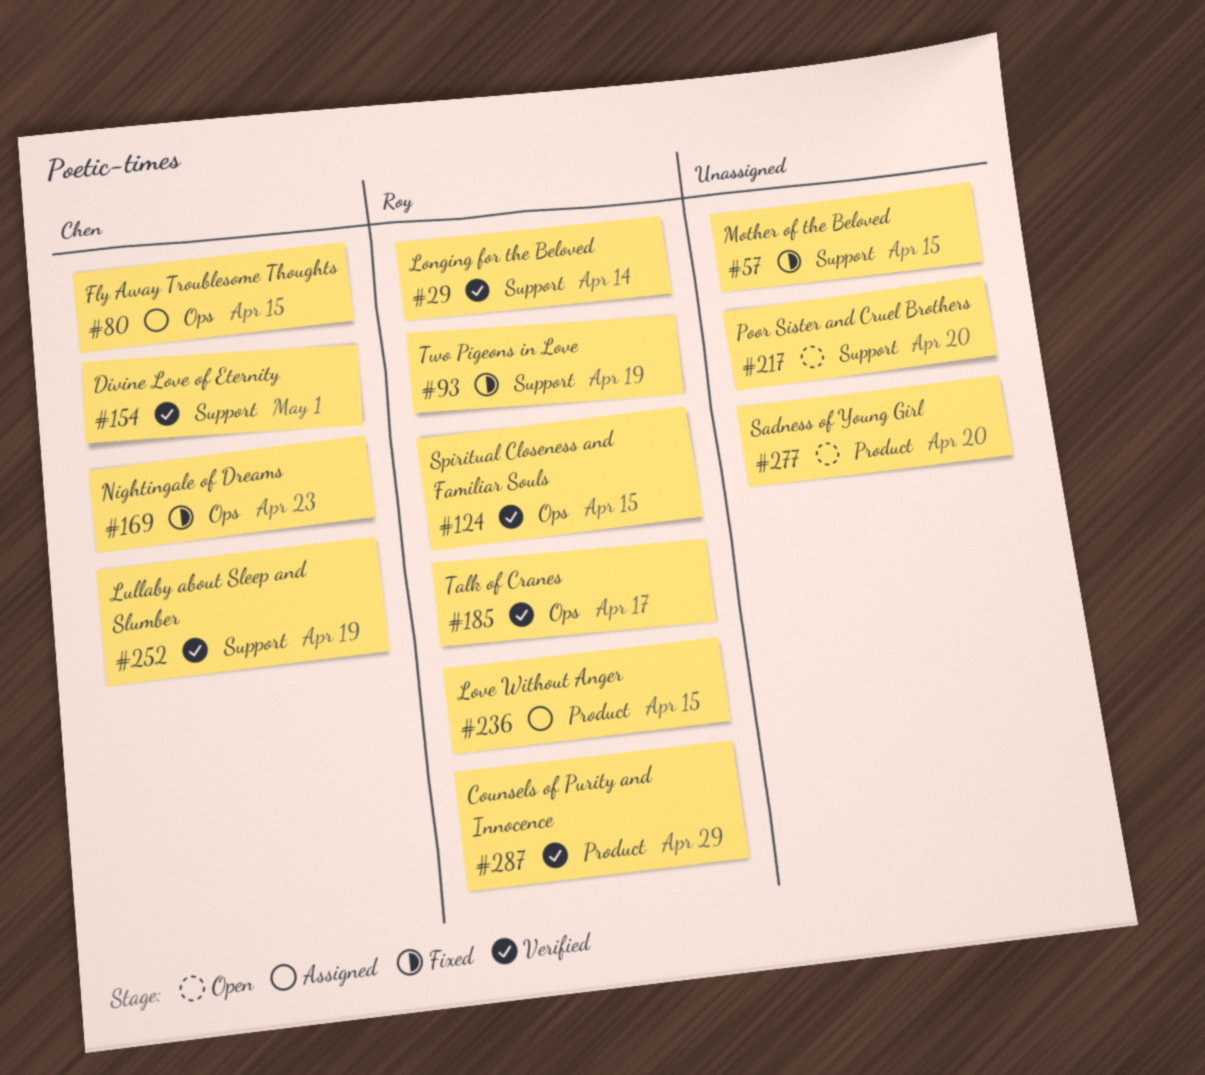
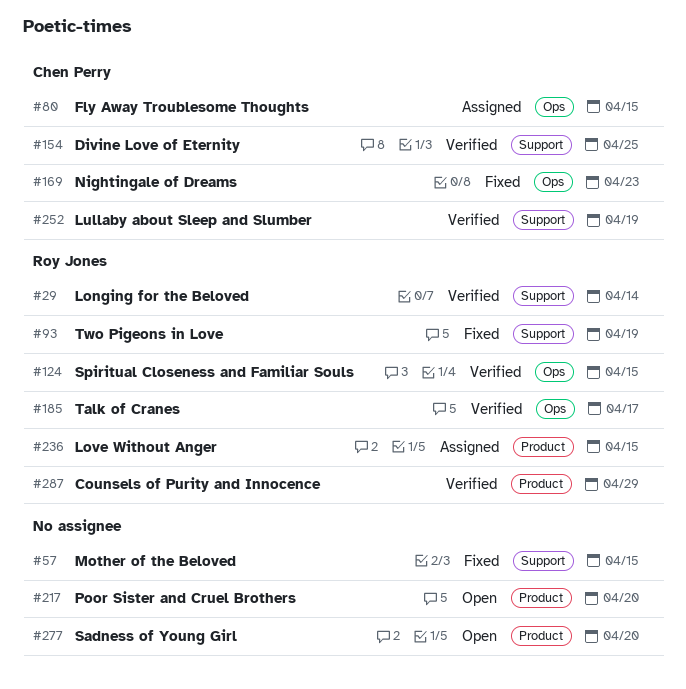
#154, due: May 1 -> Apr 25
#217, label: Support -> Product

